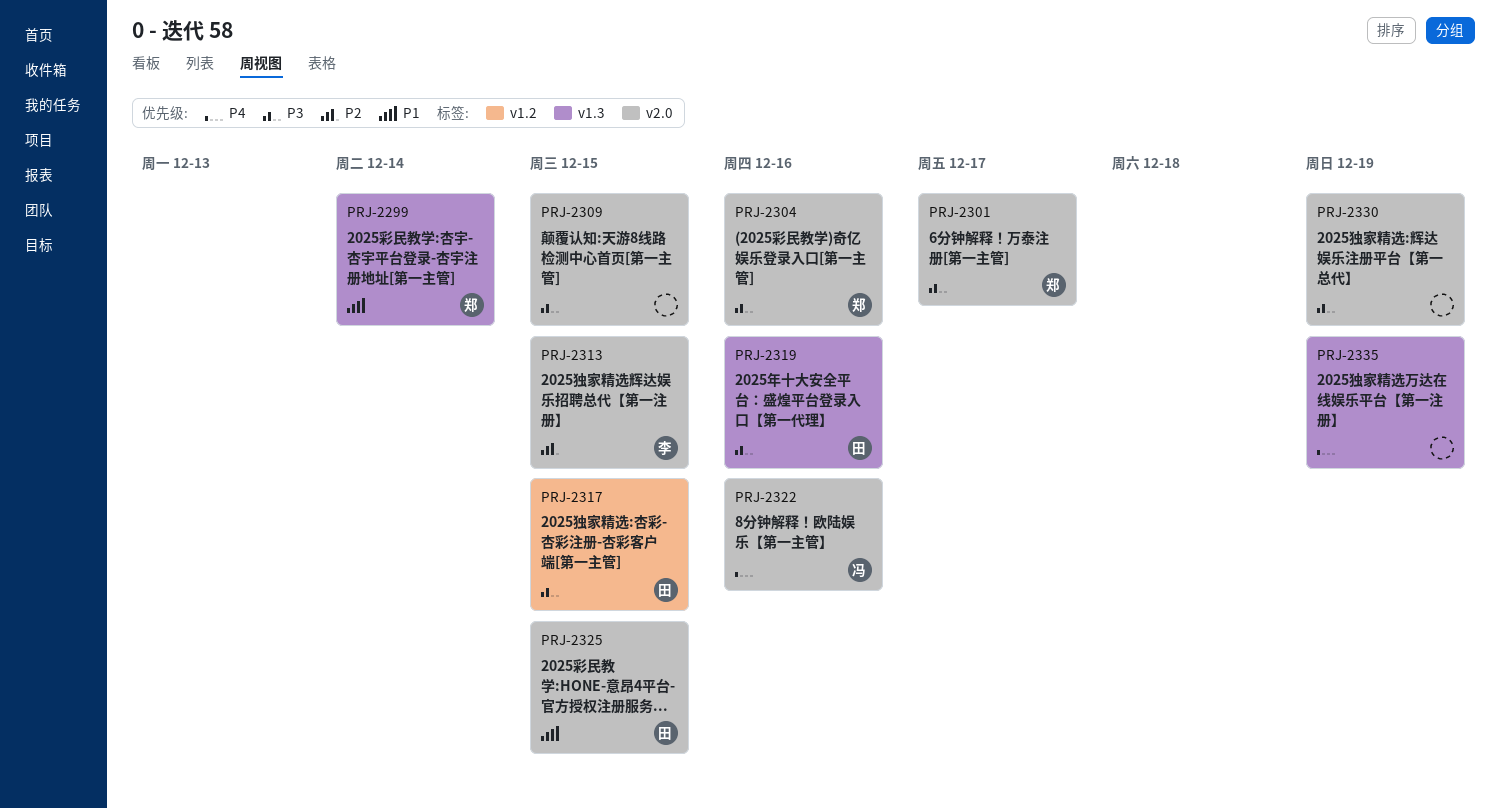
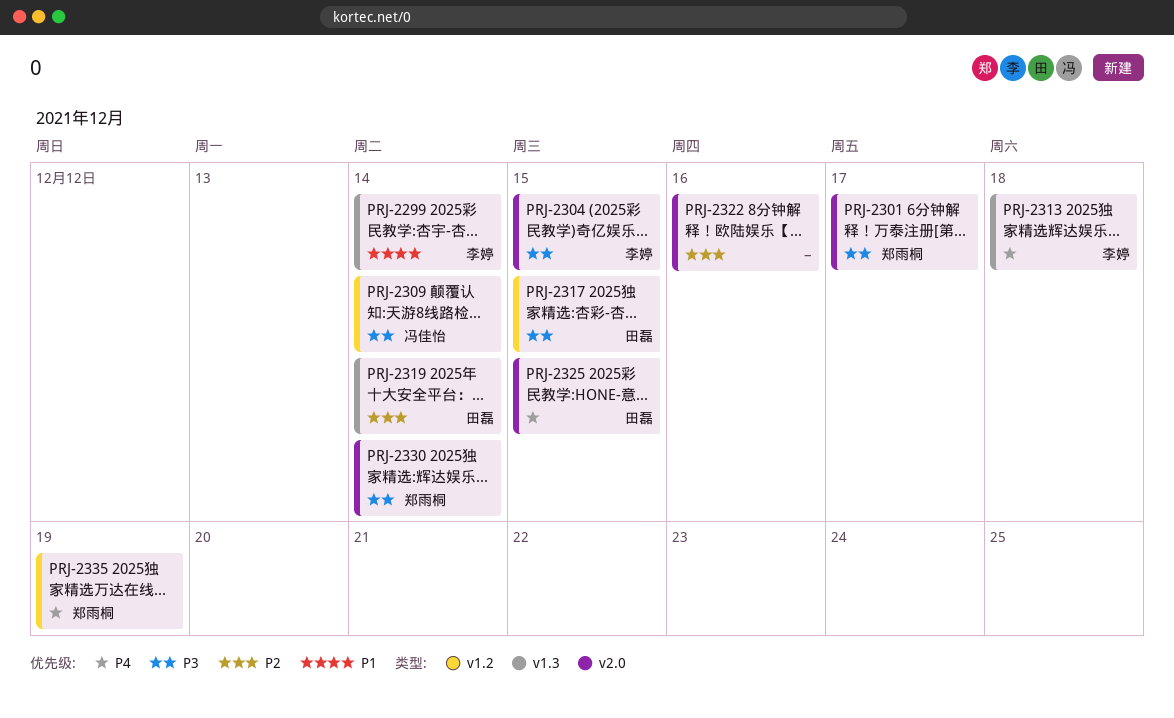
PRJ-2299, owner: 郑雨桐 -> 李婷
PRJ-2304, owner: 郑雨桐 -> 李婷
PRJ-2304, due: Dec 16 -> Dec 15
PRJ-2309, owner: none -> 冯佳怡
PRJ-2309, label: v2.0 -> v1.2
PRJ-2309, due: Dec 15 -> Dec 14
PRJ-2313, priority: P2 -> P4
PRJ-2313, label: v2.0 -> v1.3
PRJ-2313, due: Dec 15 -> Dec 18
PRJ-2319, priority: P3 -> P2
PRJ-2319, due: Dec 16 -> Dec 14
PRJ-2322, owner: 冯佳怡 -> none
PRJ-2322, priority: P4 -> P2
PRJ-2325, priority: P1 -> P4
PRJ-2330, owner: none -> 郑雨桐
PRJ-2330, due: Dec 19 -> Dec 14
PRJ-2335, owner: none -> 郑雨桐
PRJ-2335, label: v1.3 -> v1.2

